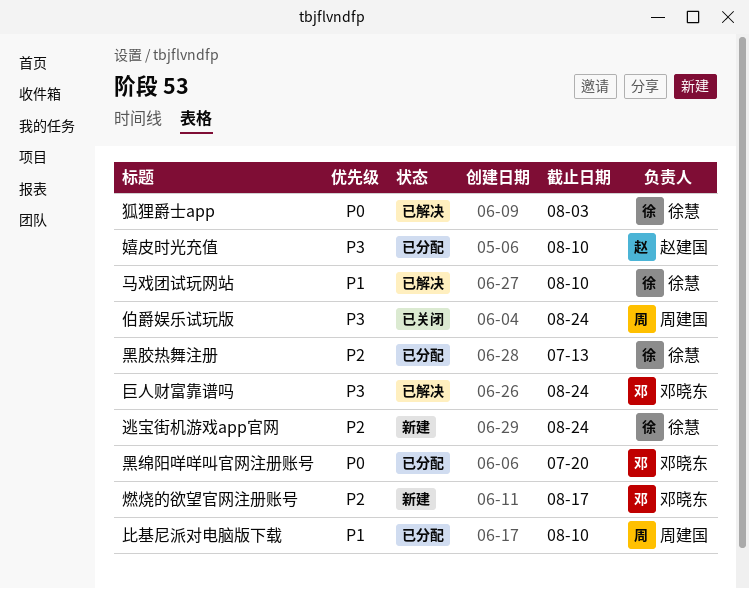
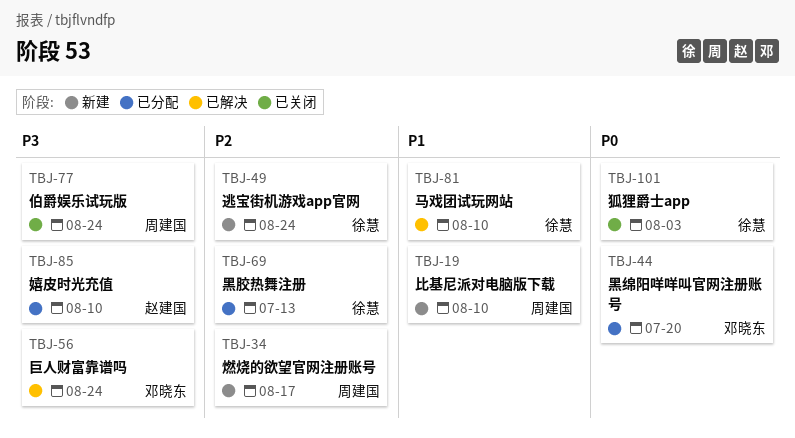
比基尼派对电脑版下载, status: 已分配 -> 新建
燃烧的欲望官网注册账号, owner: 邓晓东 -> 周建国
狐狸爵士app, status: 已解决 -> 已关闭

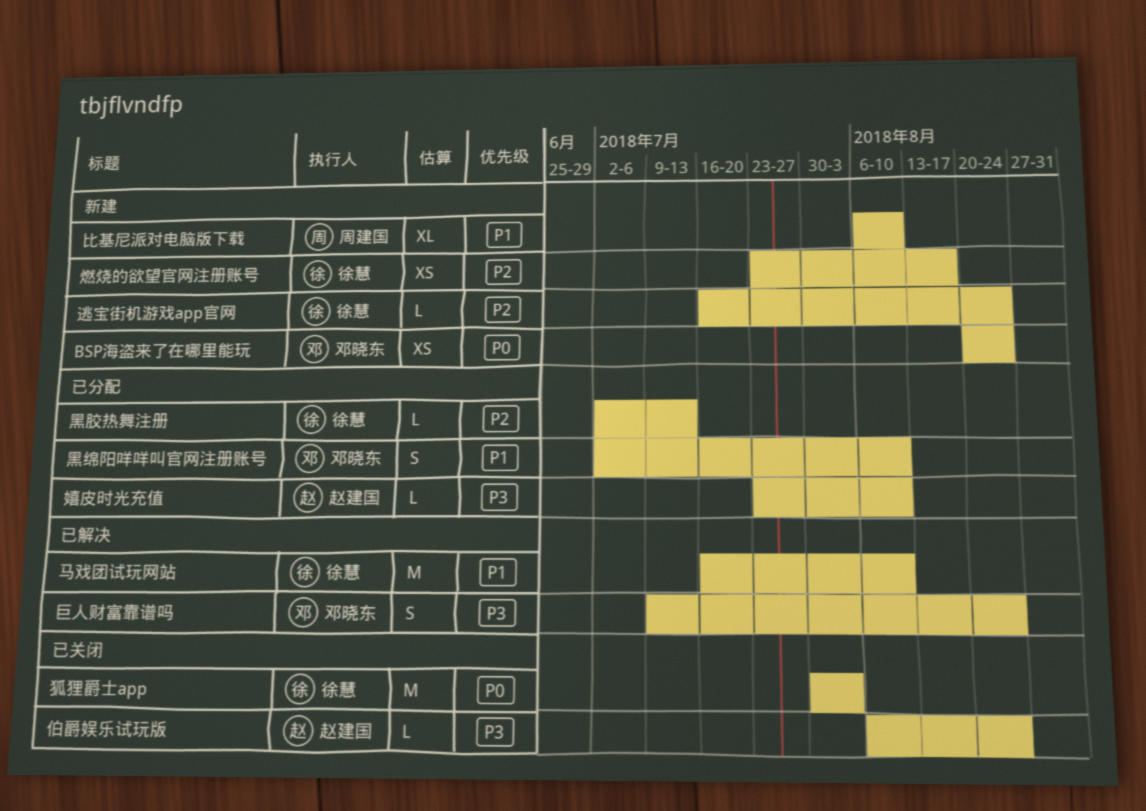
BSP海盗来了在哪里能玩: none -> present
伯爵娱乐试玩版, owner: 周建国 -> 赵建国
燃烧的欲望官网注册账号, owner: 周建国 -> 徐慧
黑绵阳咩咩叫官网注册账号, priority: P0 -> P1
黑绵阳咩咩叫官网注册账号, due: Jul 20 -> Aug 10

